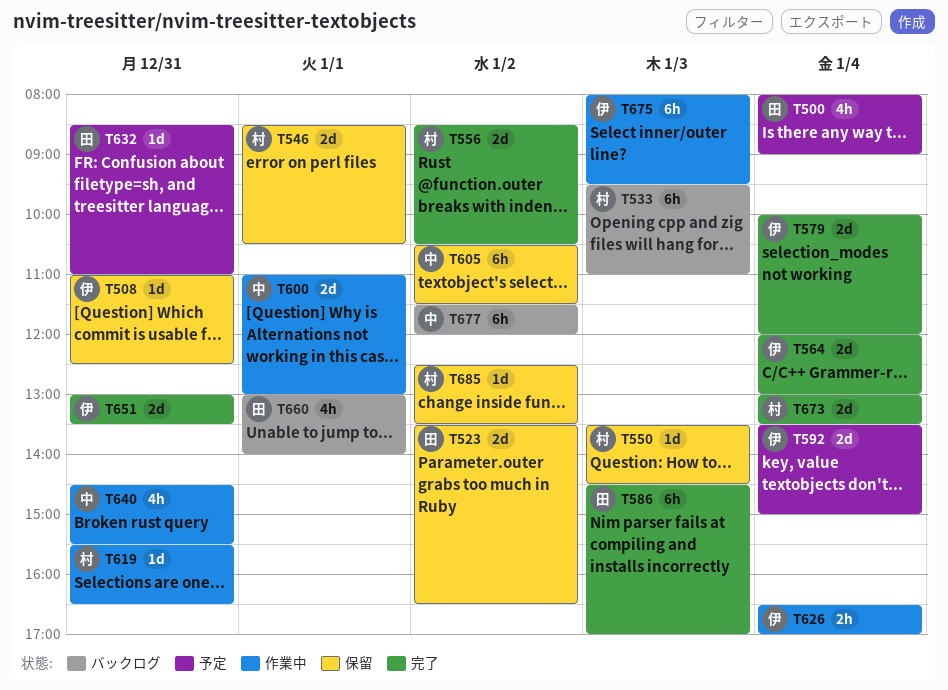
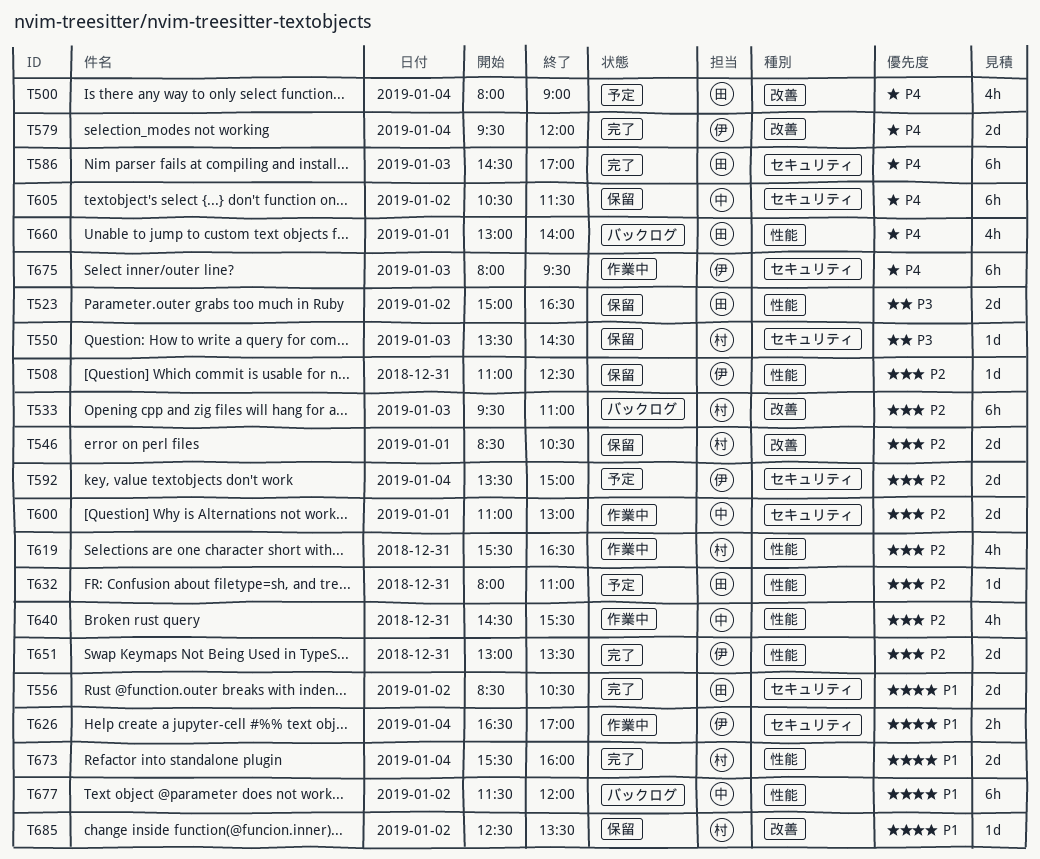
T523, begins: 13:30 -> 15:00
T556, owner: 村 -> 田
T564: present -> none
T579, begins: 10:00 -> 09:30
T619, estimate: 1d -> 4h
T632, begins: 08:30 -> 08:00
T673, begins: 13:00 -> 15:30
T673, ends: 13:30 -> 16:00

